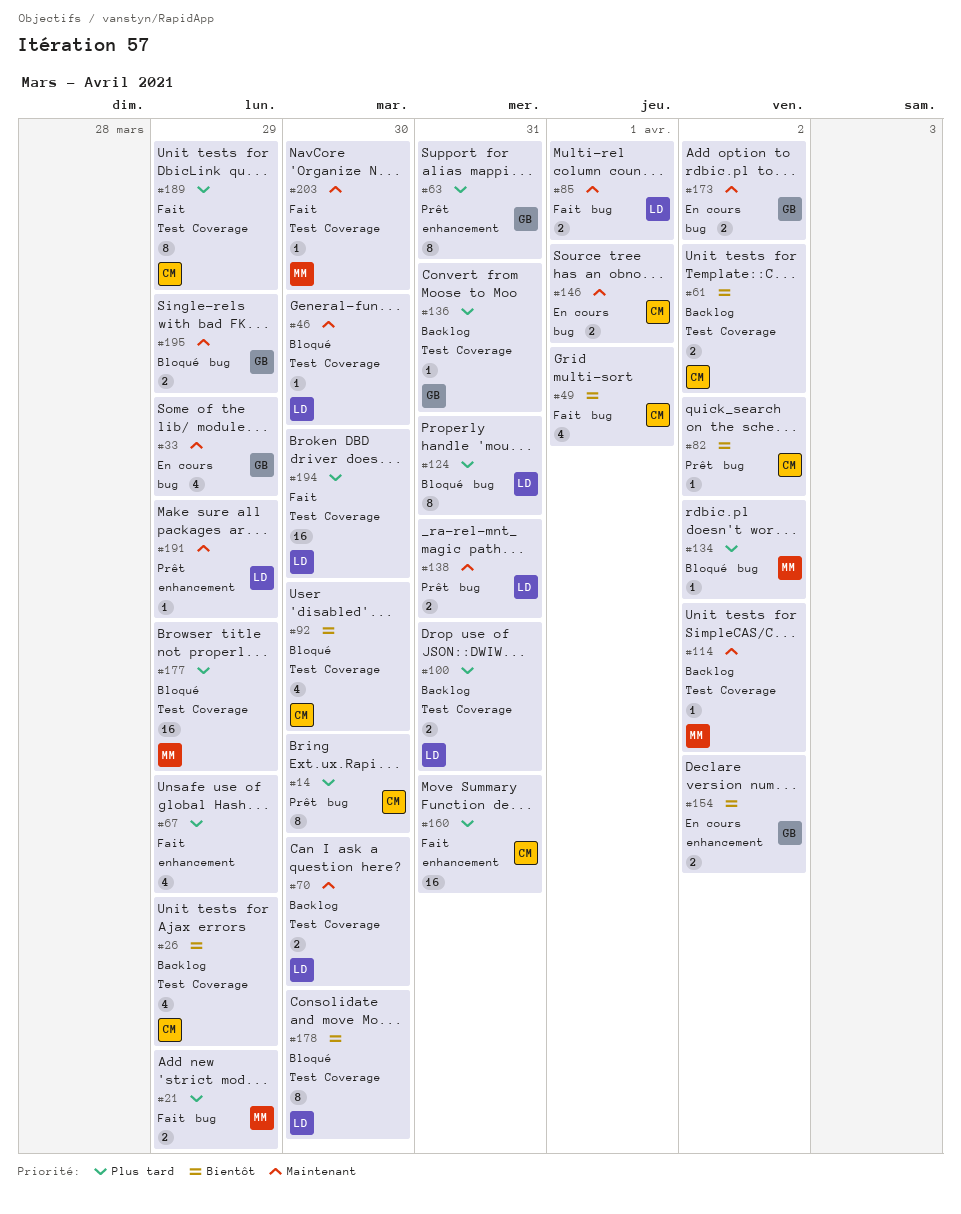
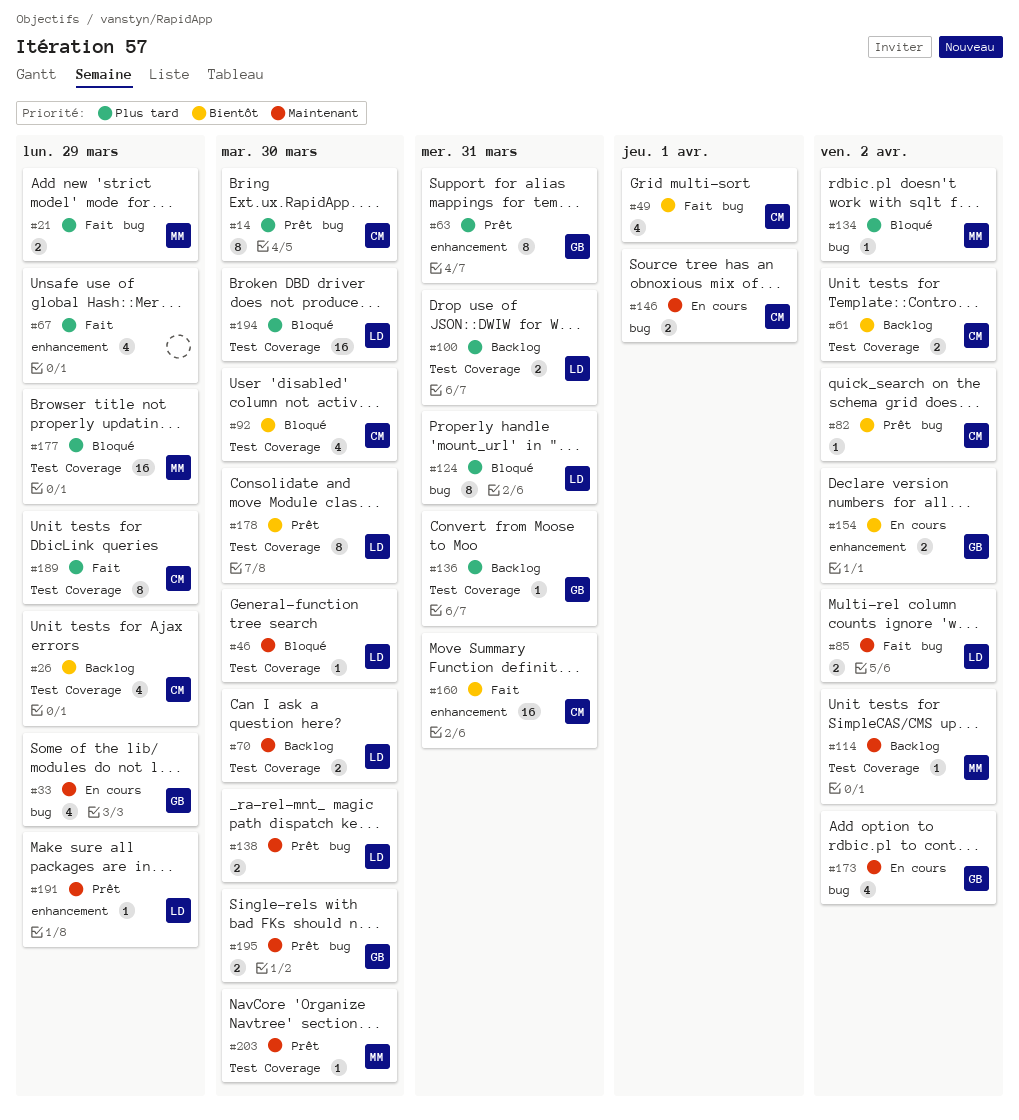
#85, due: Apr 1 -> Apr 2
#138, due: Mar 31 -> Mar 30
#160, priority: Plus tard -> Bientôt
#173, estimate: 2 -> 4
#178, status: Bloqué -> Prêt
#194, status: Fait -> Bloqué
#195, status: Bloqué -> Prêt
#195, due: Mar 29 -> Mar 30
#203, status: Fait -> Prêt

